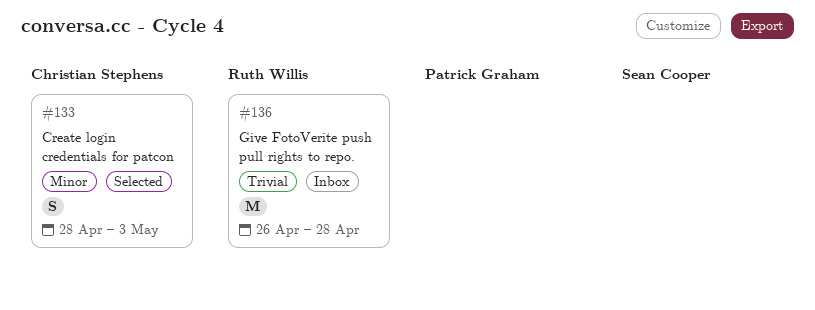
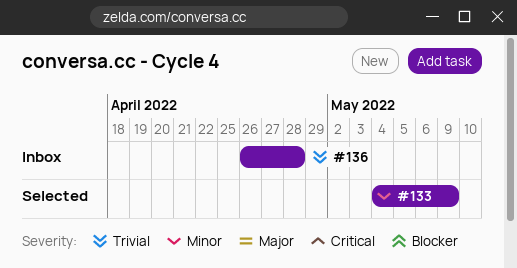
#133, start: Apr 28 -> May 4
#133, due: May 3 -> May 9

